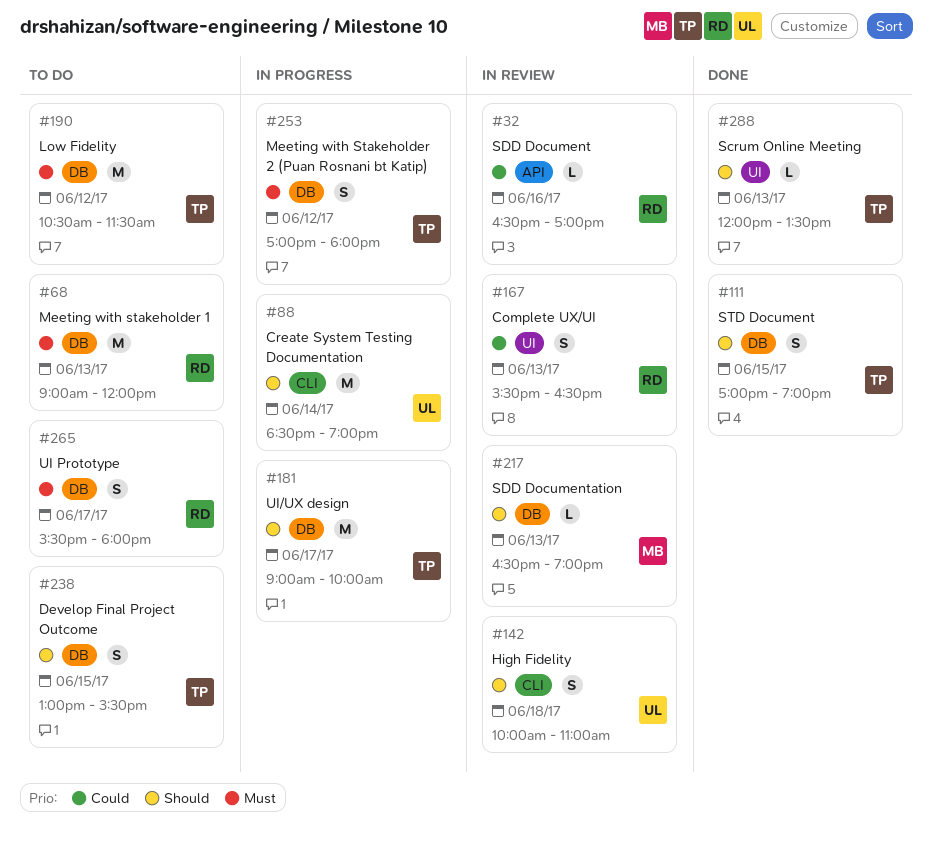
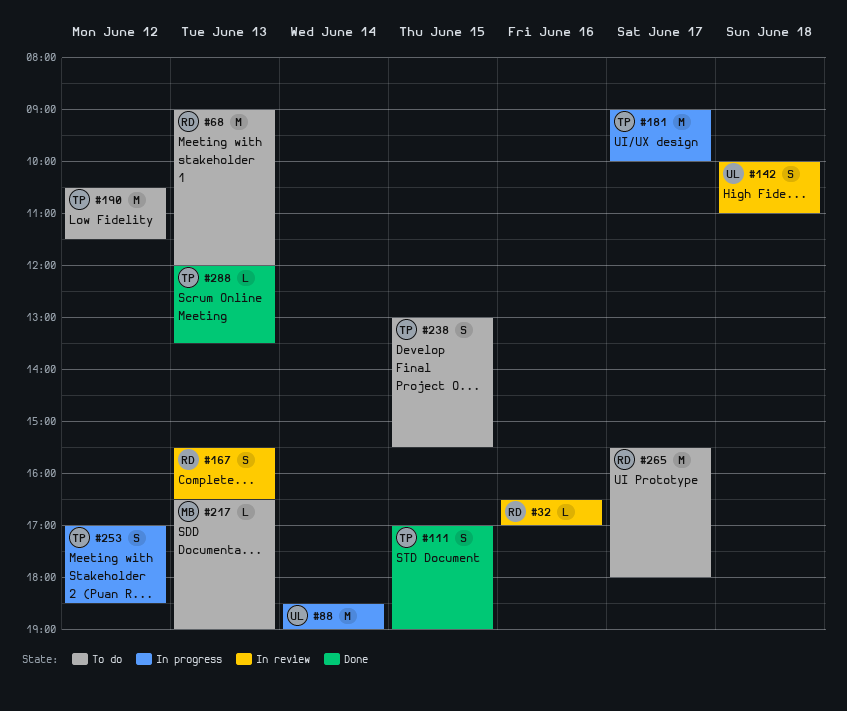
#217, status: In review -> To do
#253, ends: 18:00 -> 18:30
#265, estimate: S -> M

